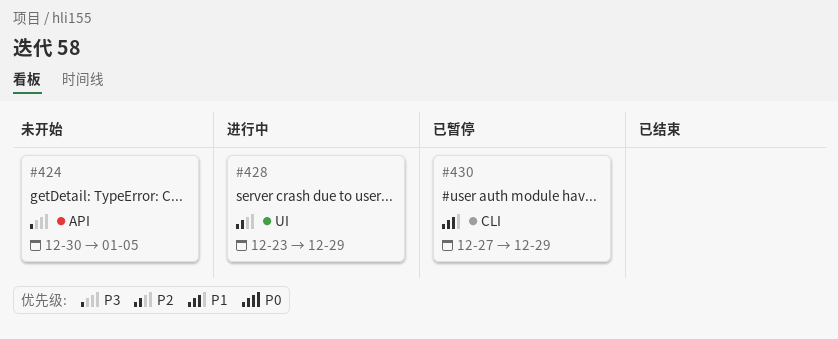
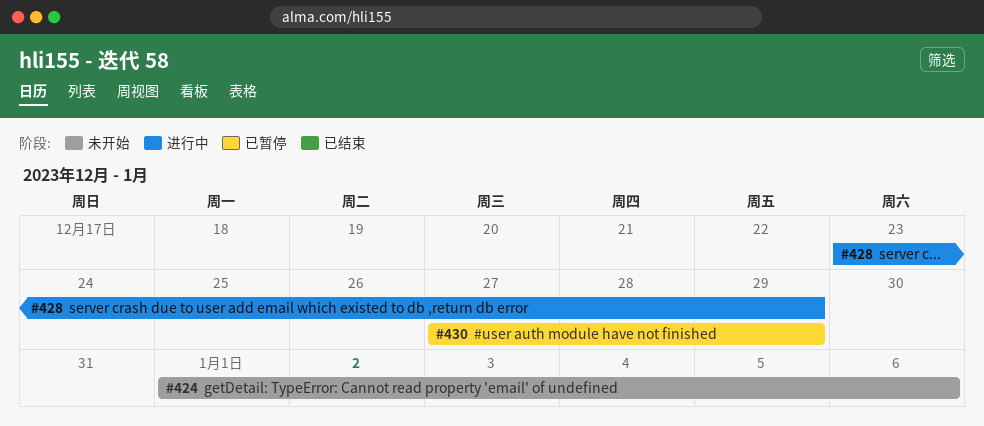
#424, start: Dec 30 -> Jan 1
#424, due: Jan 5 -> Jan 6

